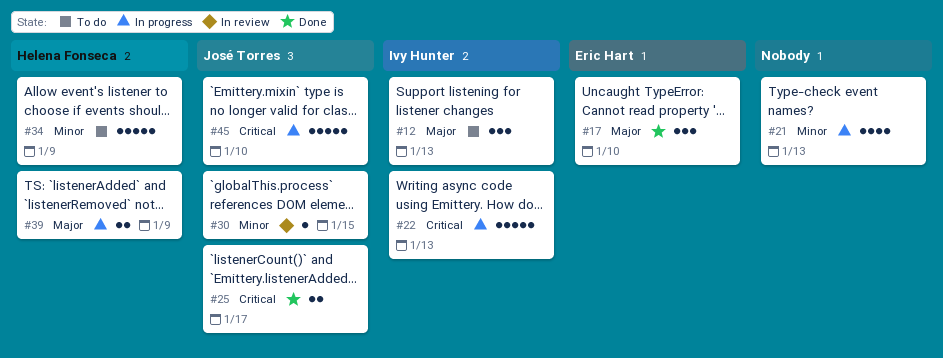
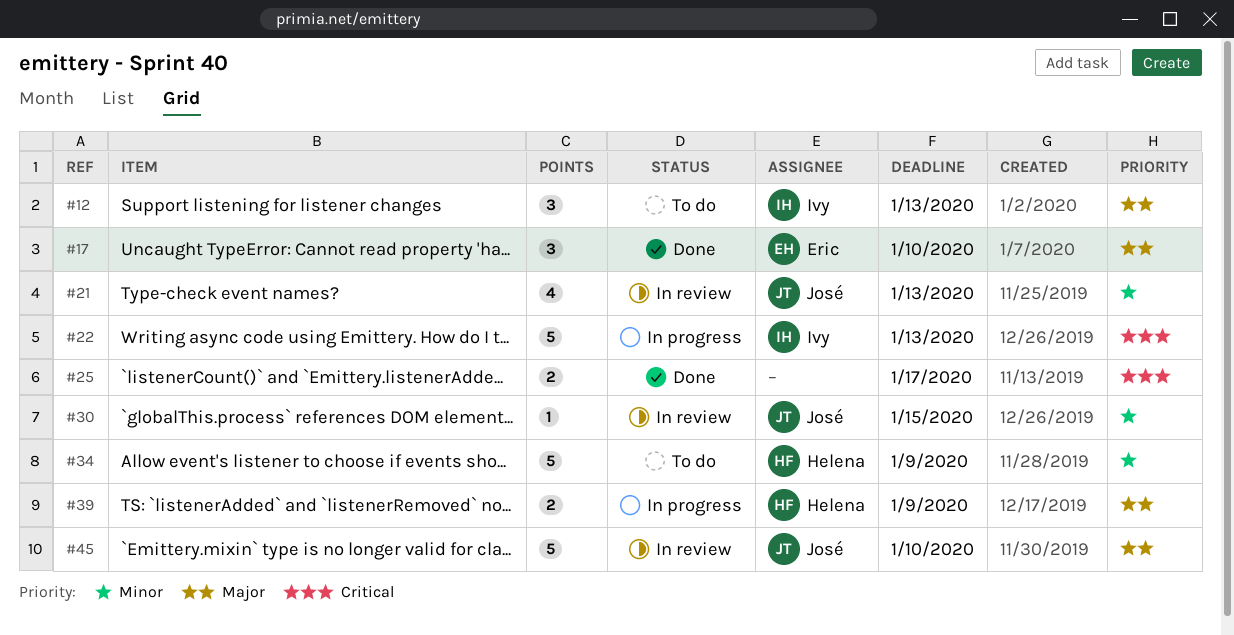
#21, status: In progress -> In review
#21, owner: none -> José Torres
#25, owner: José Torres -> none
#45, status: In progress -> In review
#45, priority: Critical -> Major

